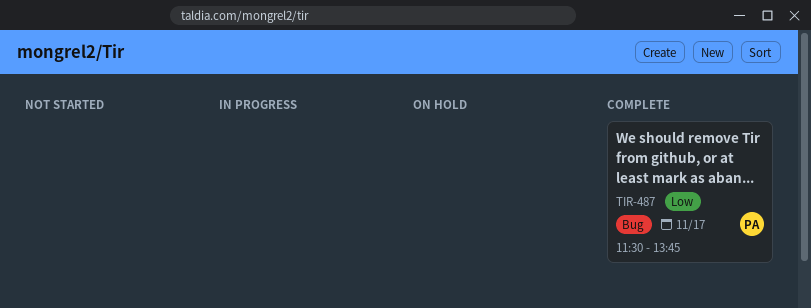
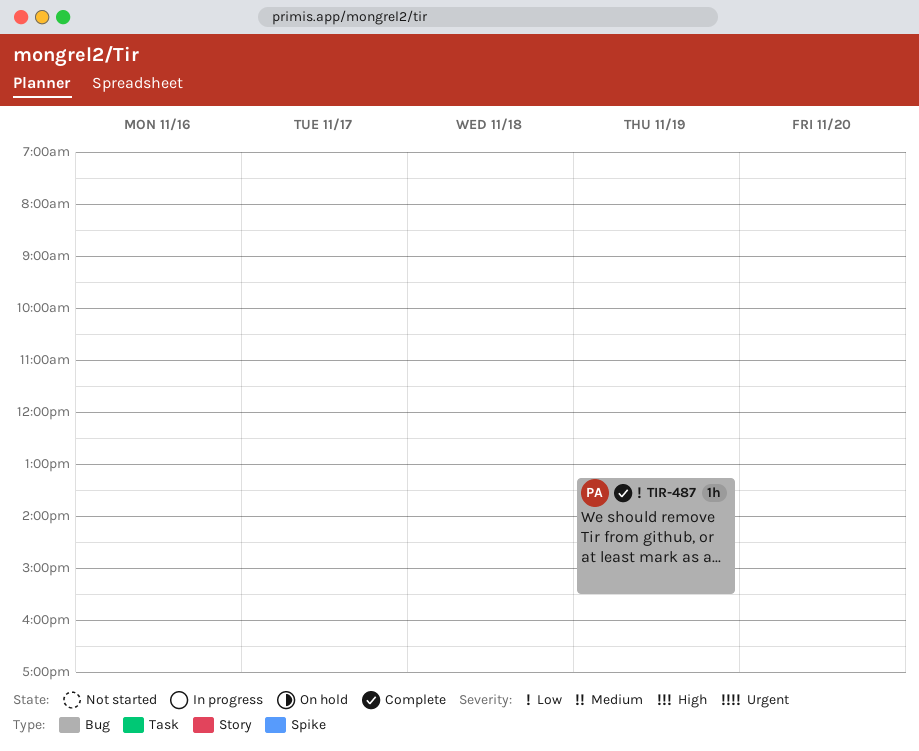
TIR-487, day: Nov 17 -> Nov 19
TIR-487, begins: 11:30 -> 13:15
TIR-487, ends: 13:45 -> 15:30

